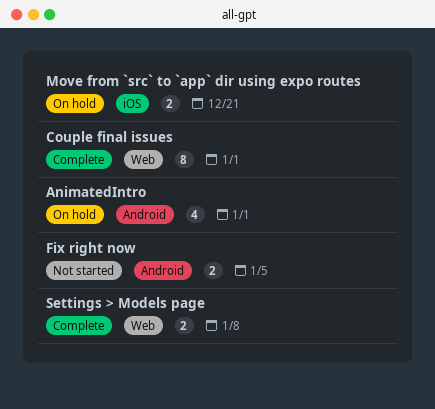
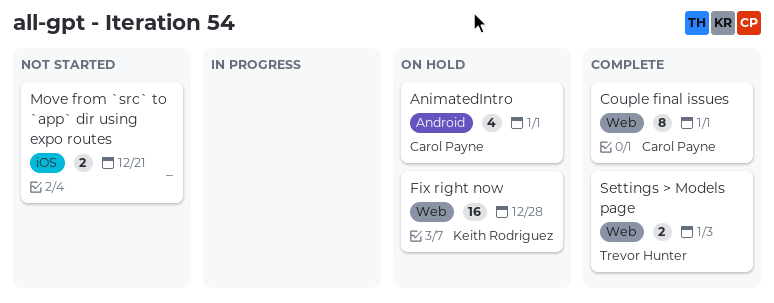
Fix right now, status: Not started -> On hold
Fix right now, label: Android -> Web
Fix right now, estimate: 2 -> 16
Fix right now, due: Jan 5 -> Dec 28
Move from `src` to `app` dir using expo routes, status: On hold -> Not started
Settings > Models page, due: Jan 8 -> Jan 3

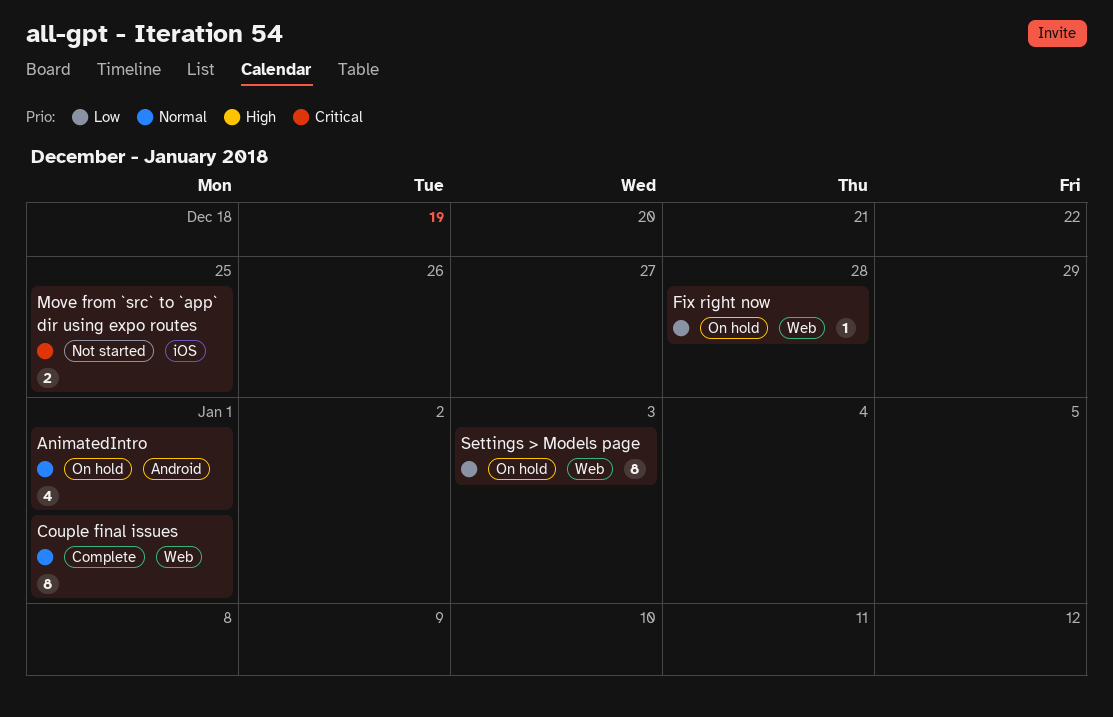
Fix right now, estimate: 16 -> 1
Move from `src` to `app` dir using expo routes, due: Dec 21 -> Dec 25
Settings > Models page, status: Complete -> On hold
Settings > Models page, estimate: 2 -> 8

